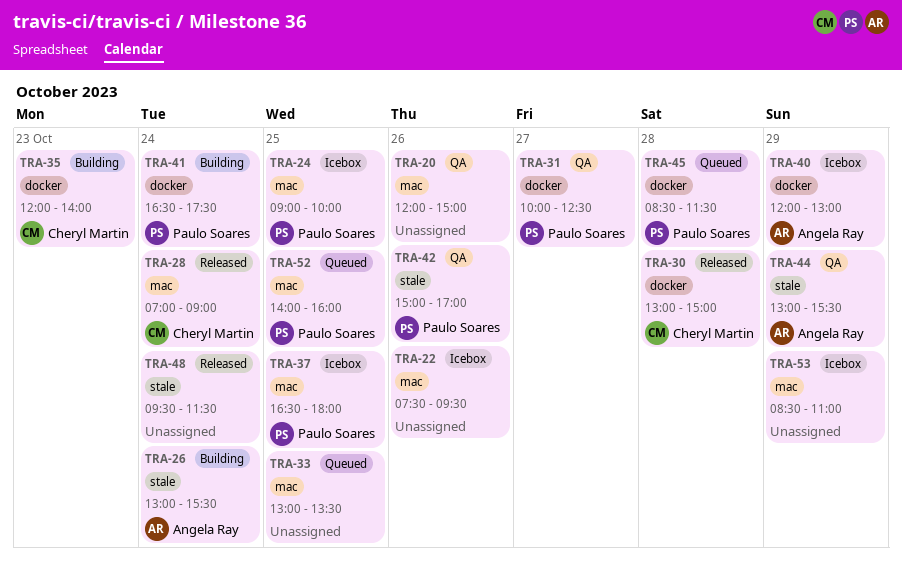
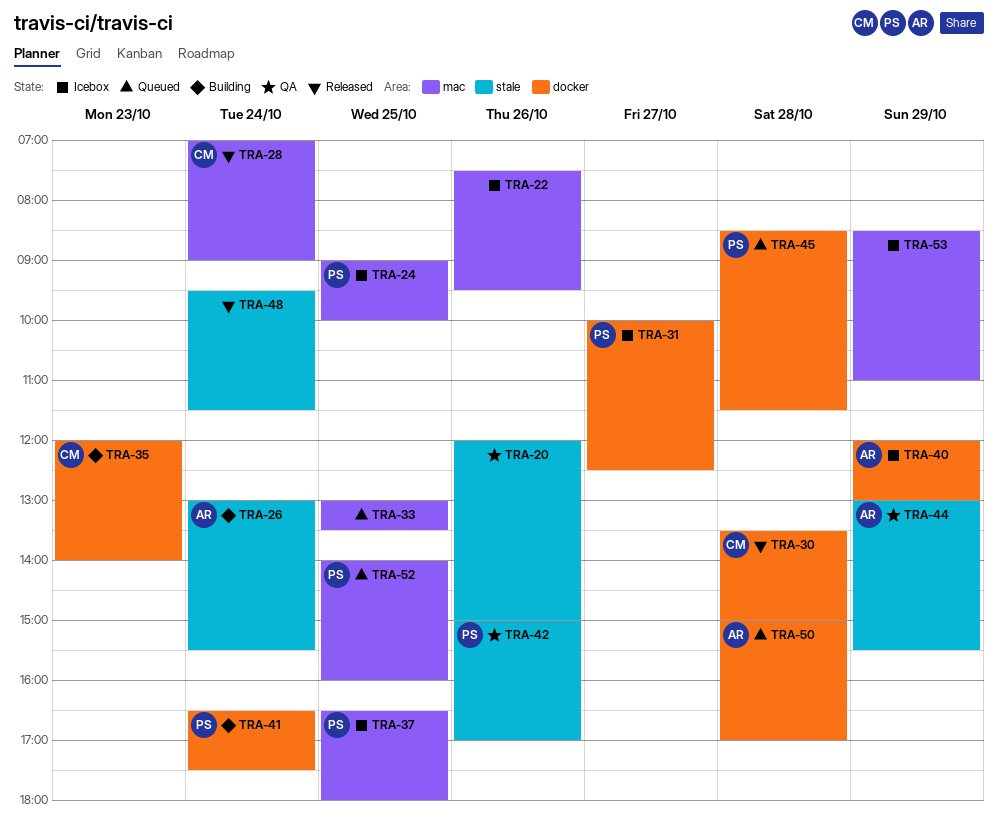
TRA-20, label: mac -> stale
TRA-30, begins: 13:00 -> 13:30
TRA-31, status: QA -> Icebox
TRA-50: none -> present

